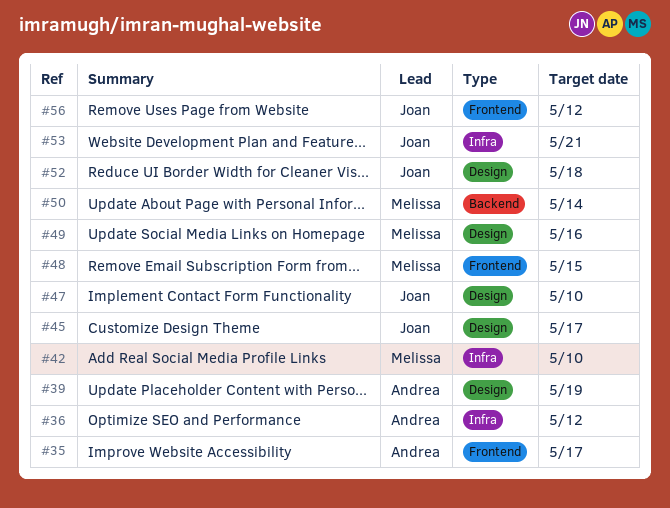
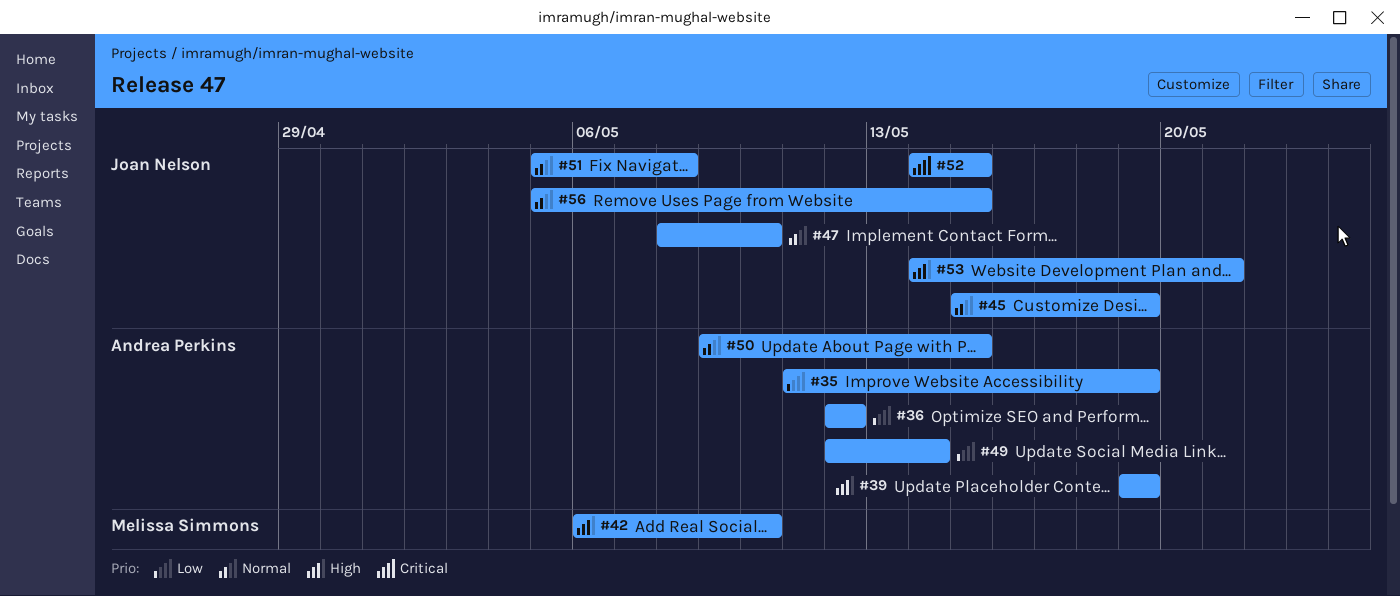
#35, due: May 17 -> May 19
#45, due: May 17 -> May 19
#48: present -> none
#49, owner: Melissa Simmons -> Andrea Perkins
#49, due: May 16 -> May 14
#50, owner: Melissa Simmons -> Andrea Perkins
#50, due: May 14 -> May 15
#51: none -> present
#52, due: May 18 -> May 15
#56, due: May 12 -> May 15

